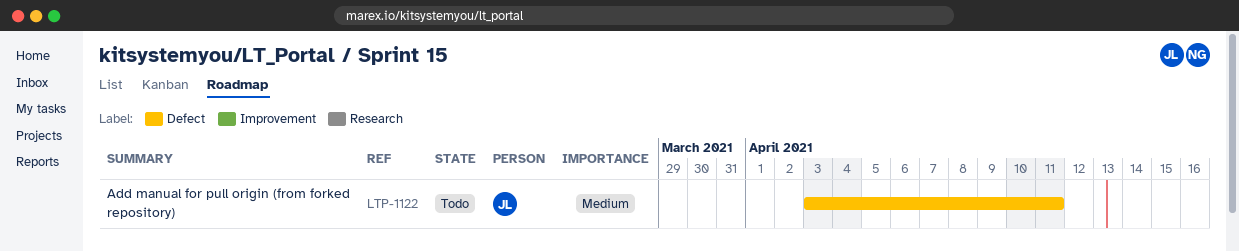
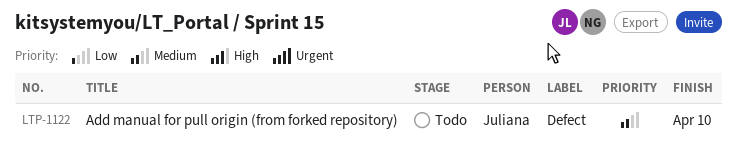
LTP-1122, due: Apr 11 -> Apr 10

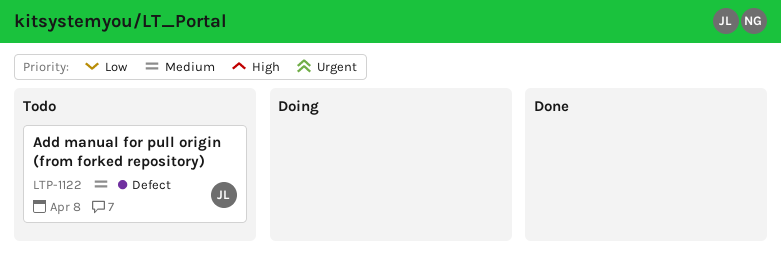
LTP-1122, due: Apr 10 -> Apr 8

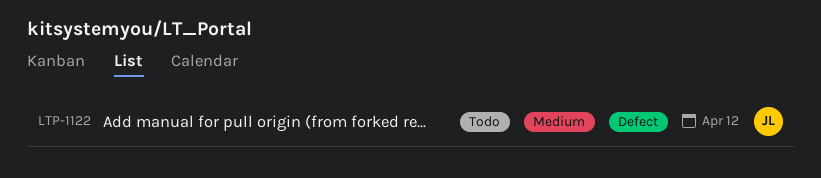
LTP-1122, due: Apr 8 -> Apr 12

